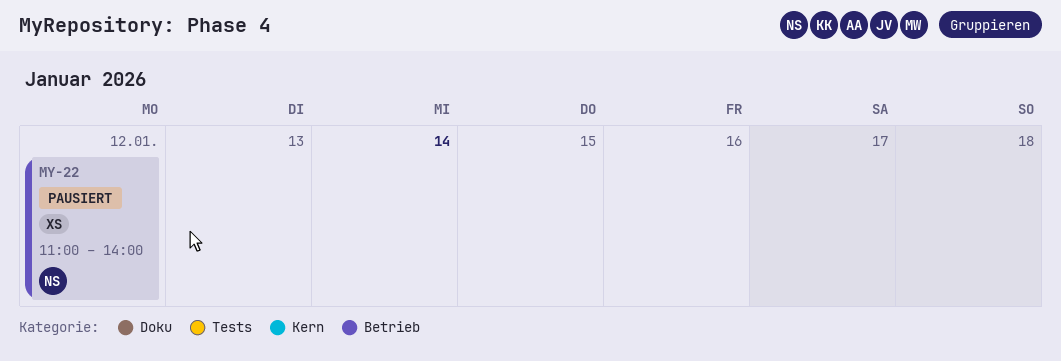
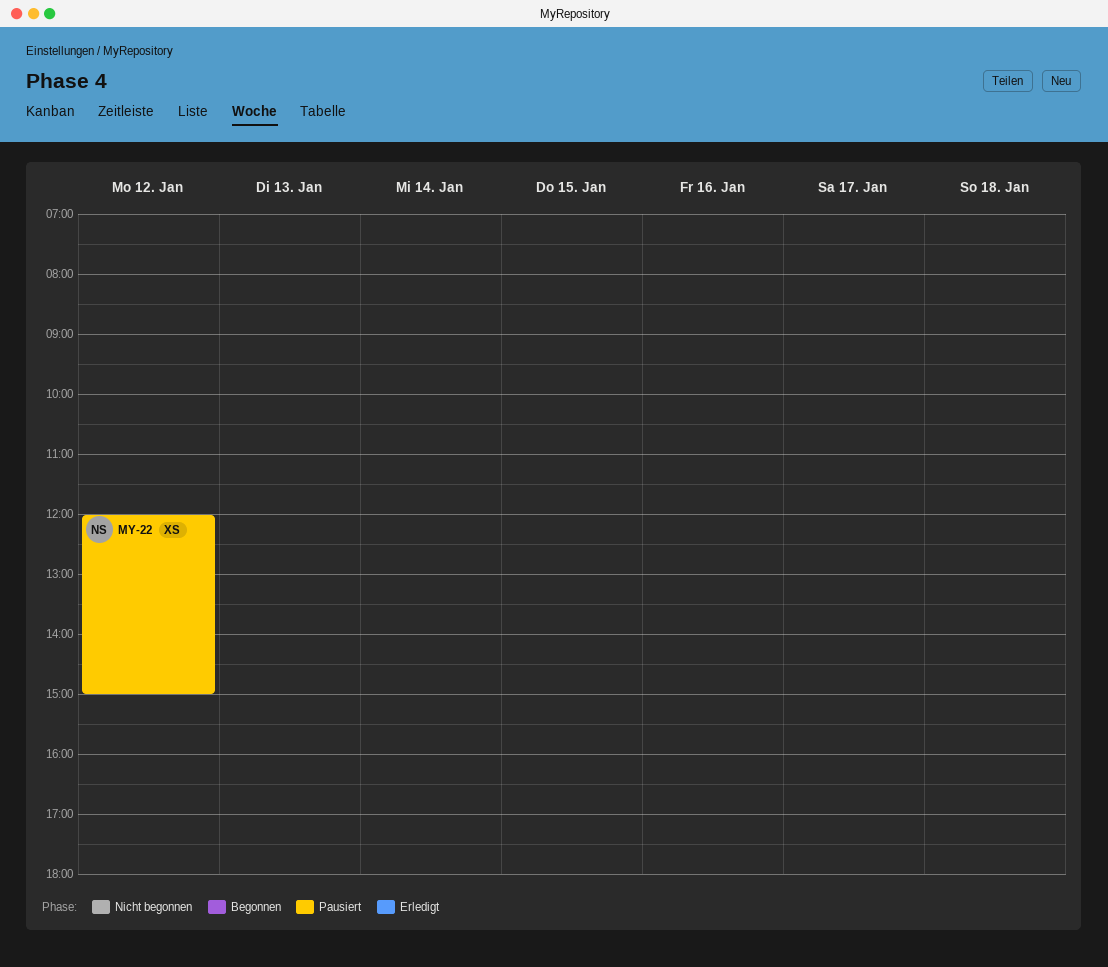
MY-22, begins: 11:00 -> 12:00
MY-22, ends: 14:00 -> 15:00

